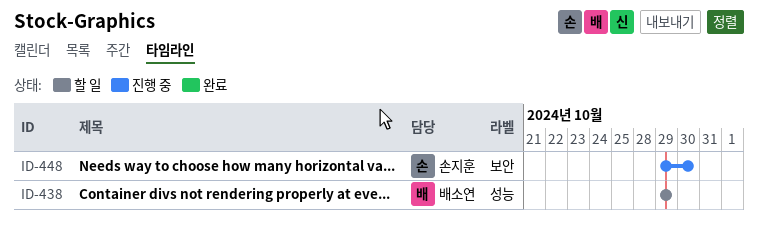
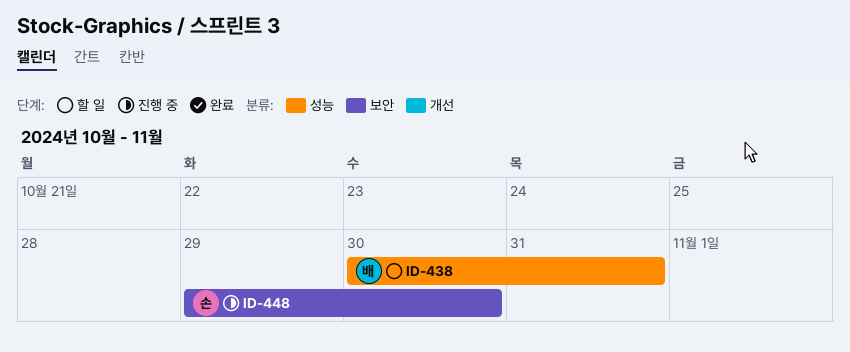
ID-438, start: Oct 29 -> Oct 30
ID-438, due: Oct 29 -> Oct 31

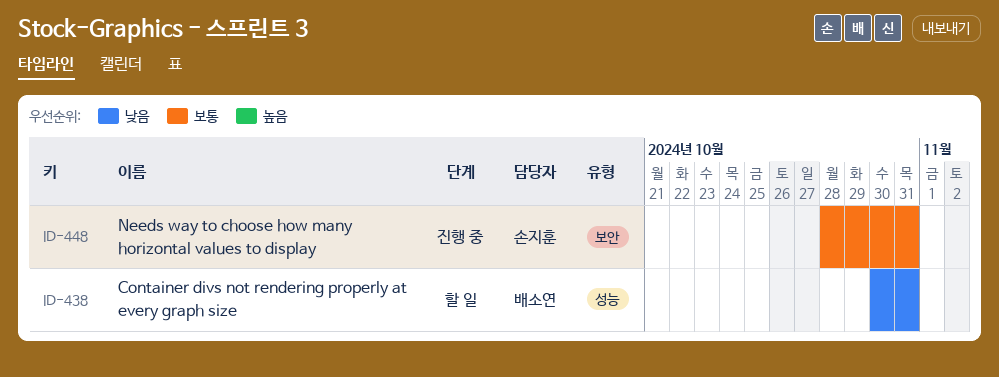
ID-448, start: Oct 29 -> Oct 28
ID-448, due: Oct 30 -> Oct 31

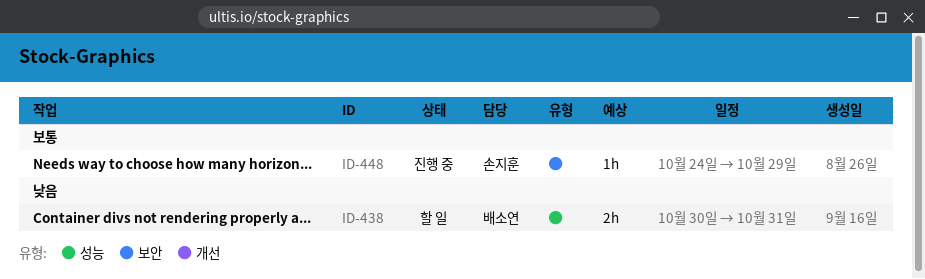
ID-448, start: Oct 28 -> Oct 24
ID-448, due: Oct 31 -> Oct 29

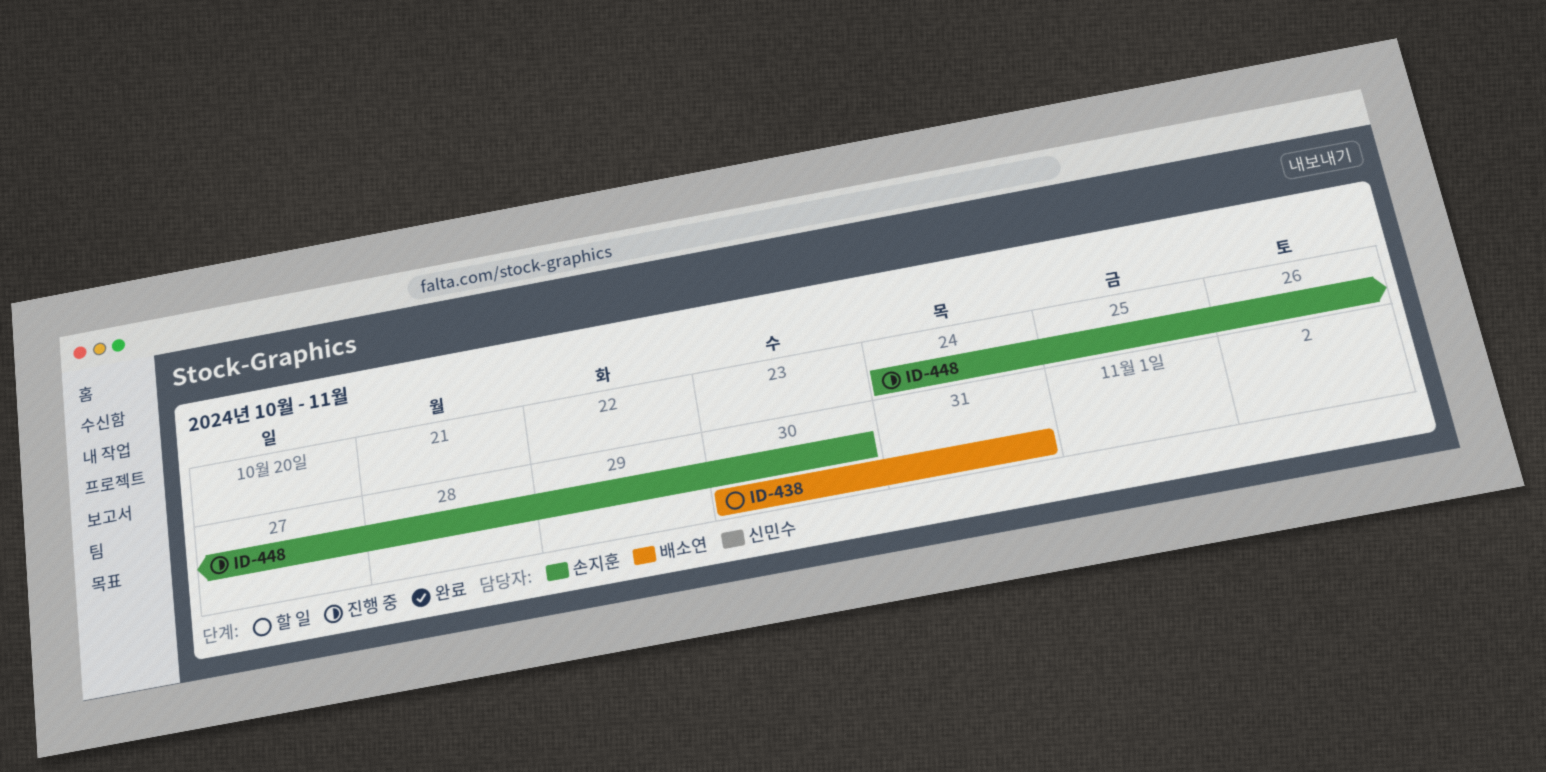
ID-448, due: Oct 29 -> Oct 30

